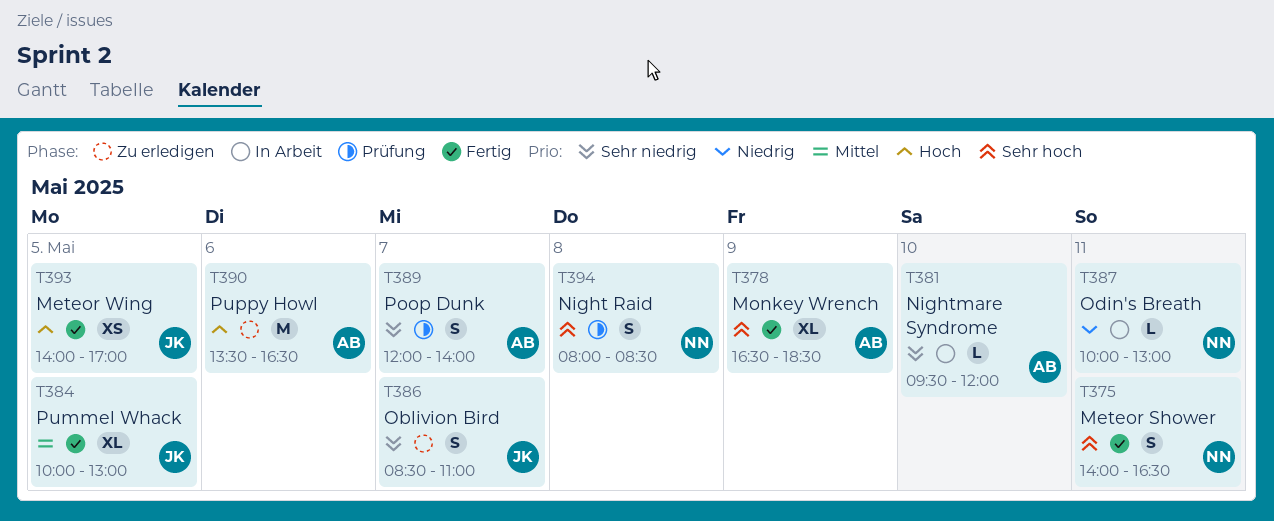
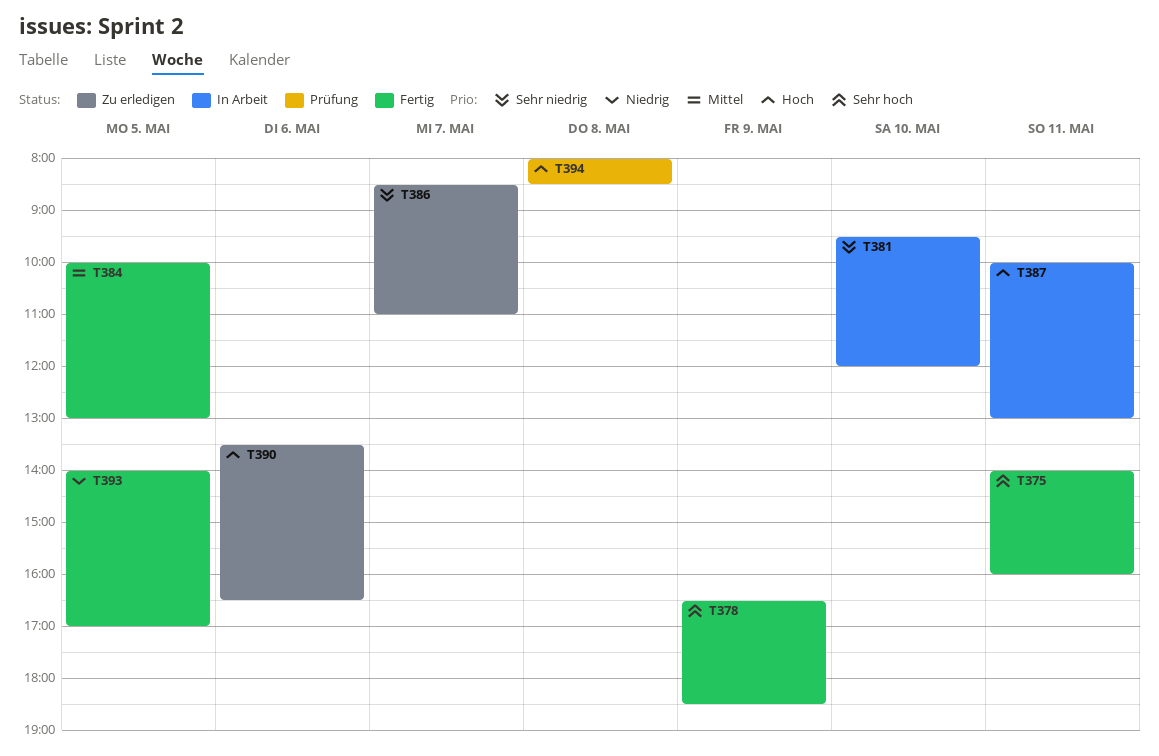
T375, ends: 16:30 -> 16:00
T387, priority: Niedrig -> Hoch
T389: present -> none
T393, priority: Hoch -> Niedrig
T394, priority: Sehr hoch -> Hoch

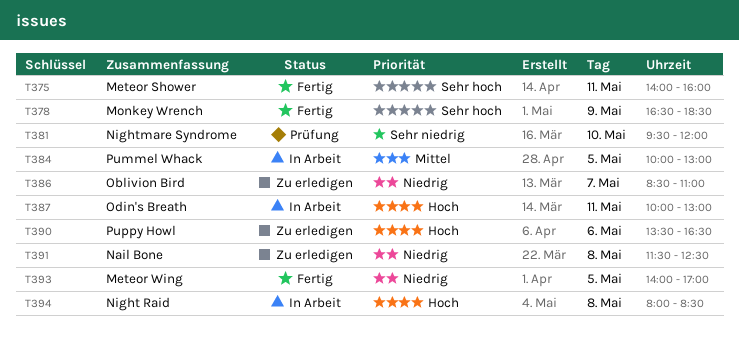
T381, status: In Arbeit -> Prüfung
T384, status: Fertig -> In Arbeit
T386, priority: Sehr niedrig -> Niedrig
T391: none -> present
T394, status: Prüfung -> In Arbeit

